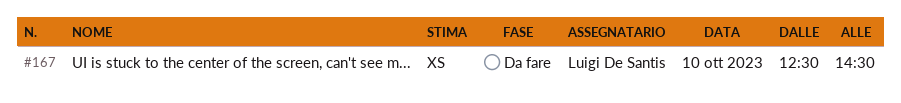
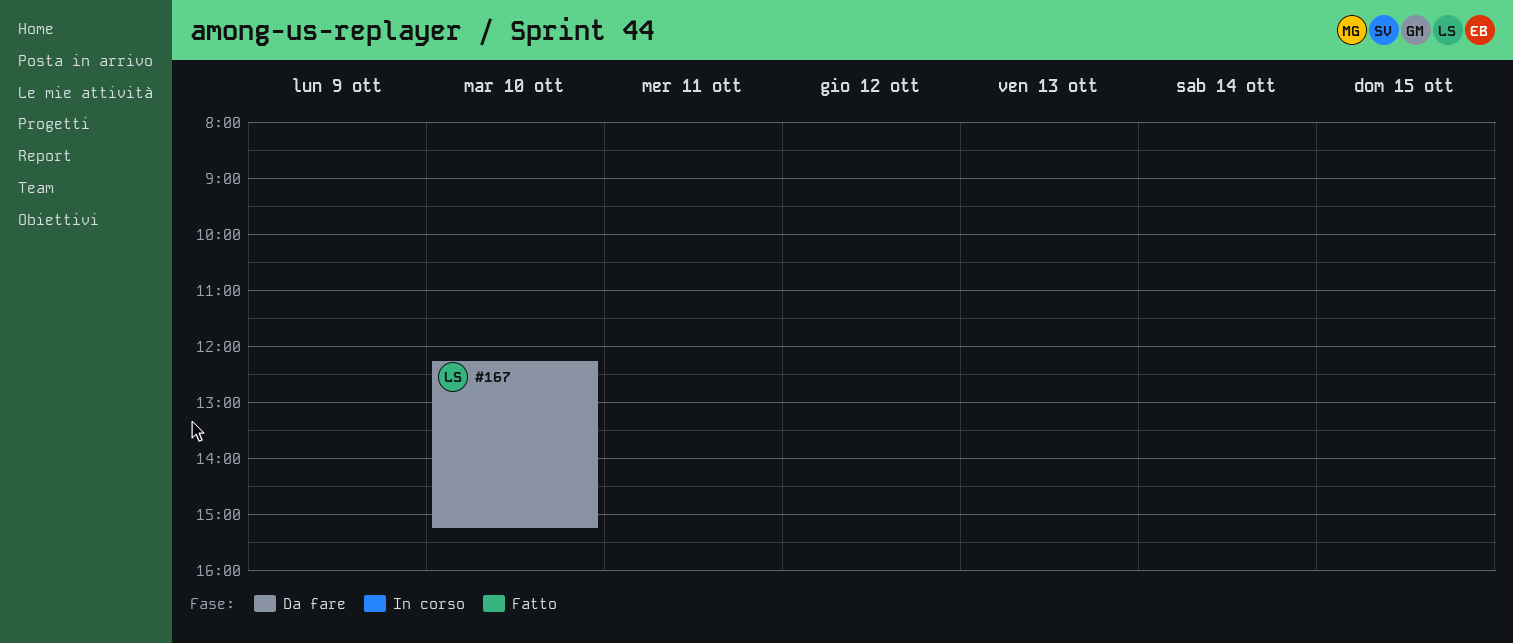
#167, begins: 12:30 -> 12:15
#167, ends: 14:30 -> 15:15

